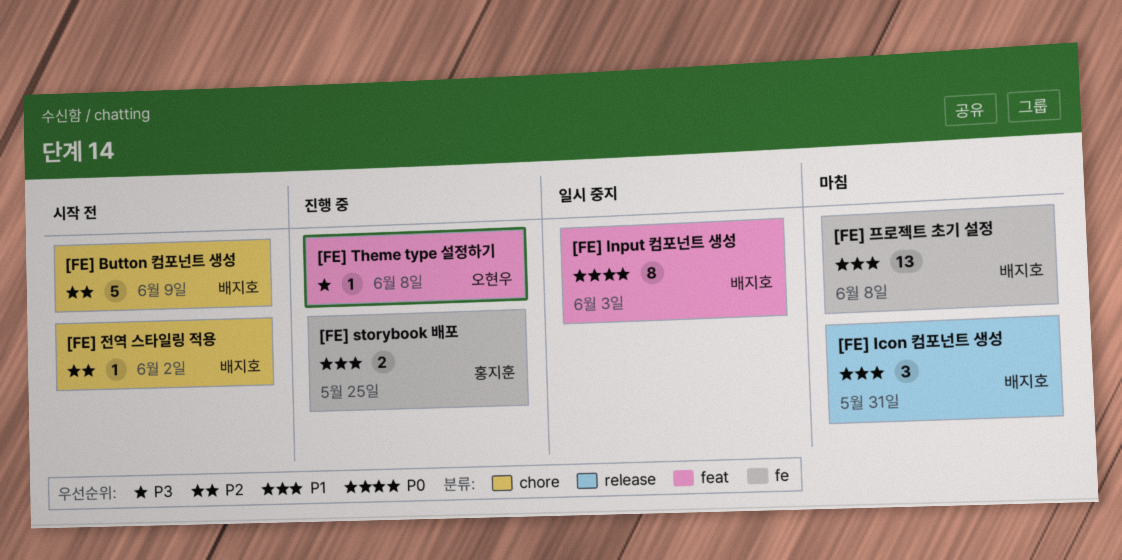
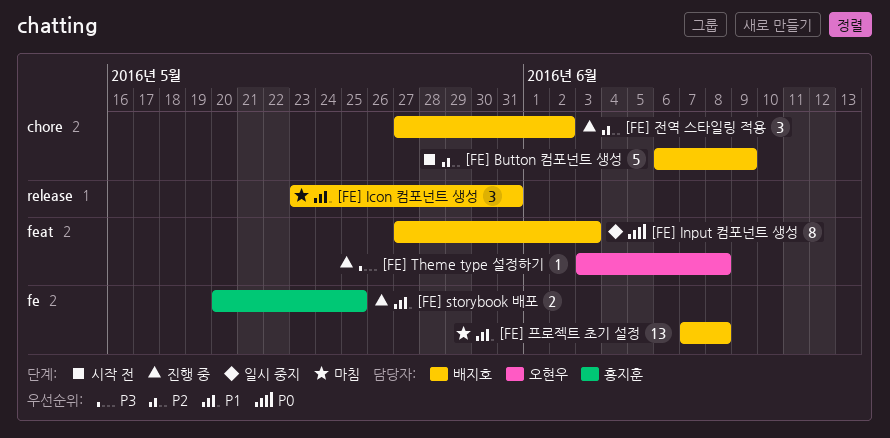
[FE] 전역 스타일링 적용, status: 시작 전 -> 진행 중
[FE] 전역 스타일링 적용, estimate: 1 -> 3

